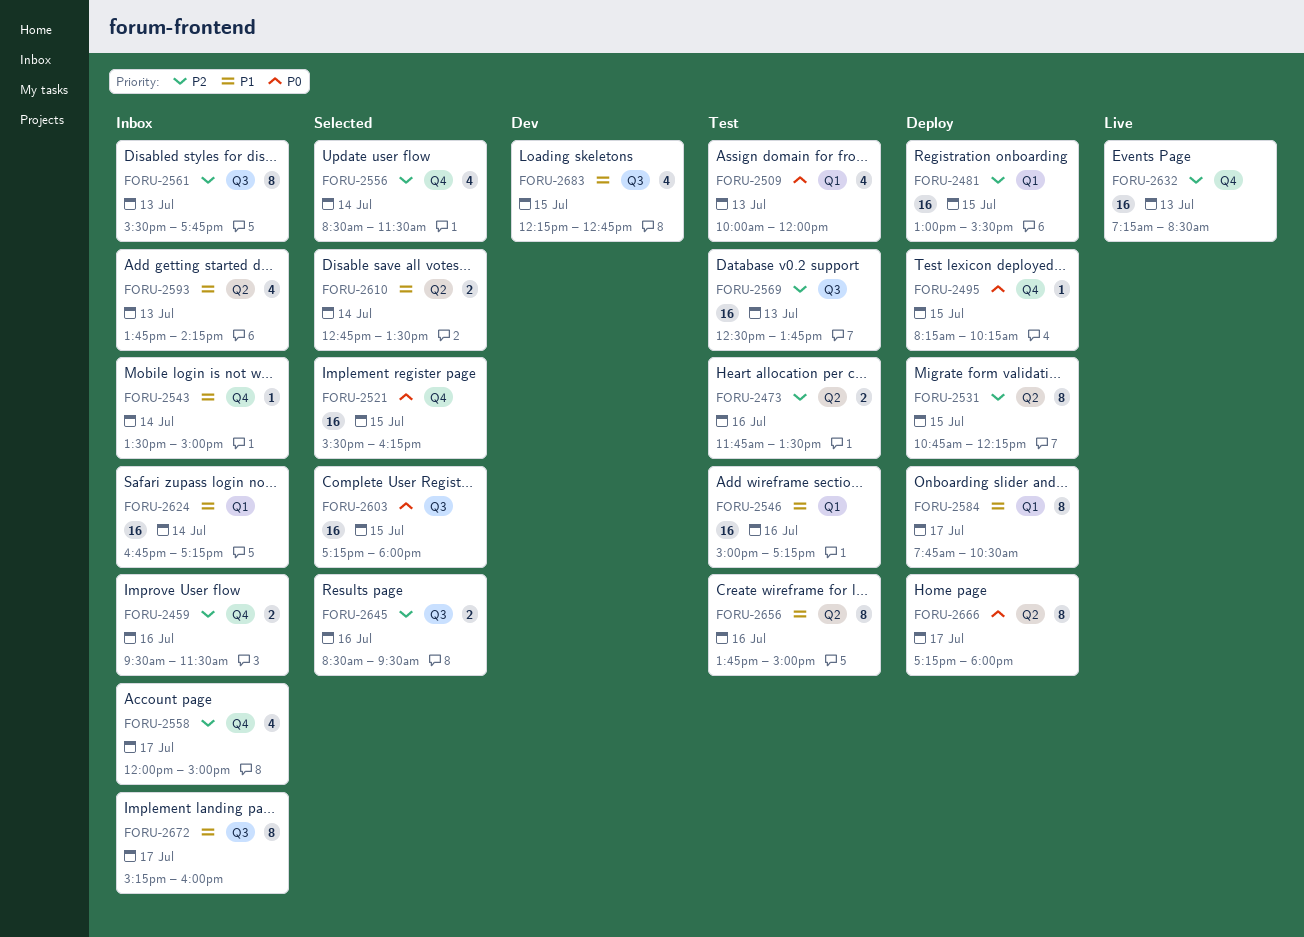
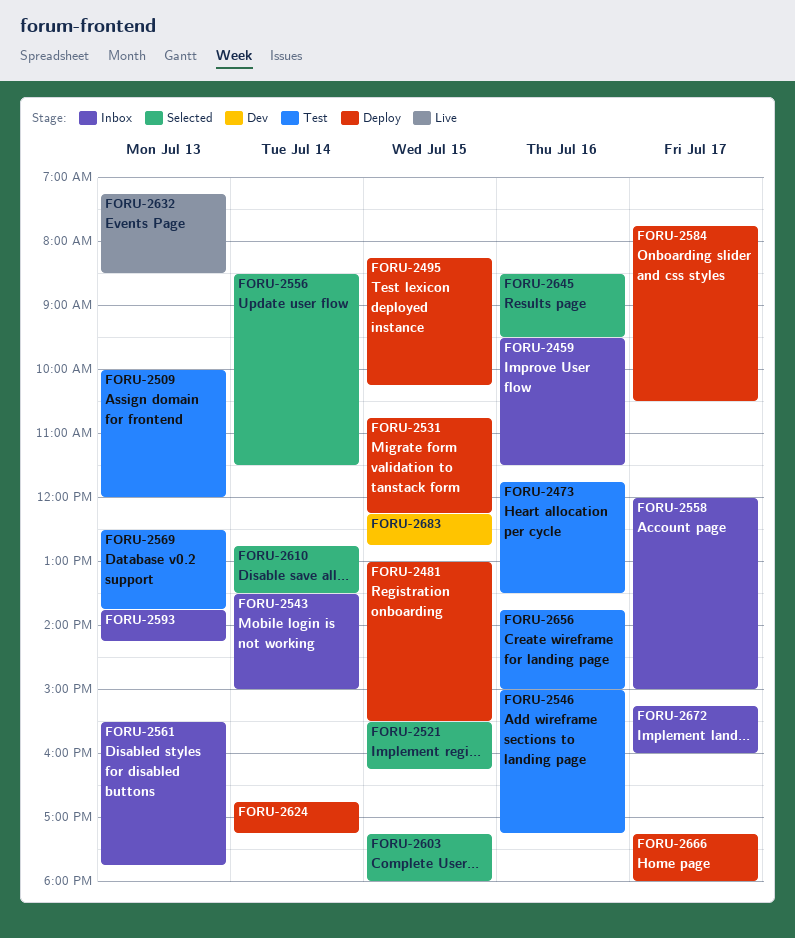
FORU-2624, status: Inbox -> Deploy

